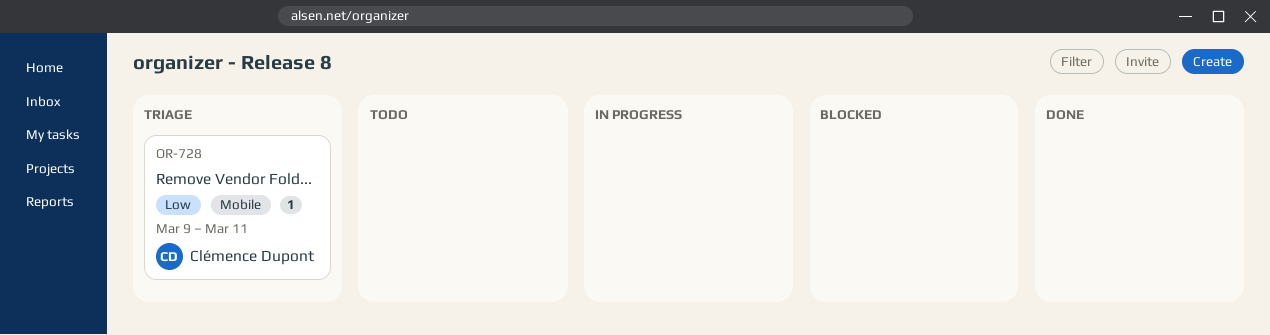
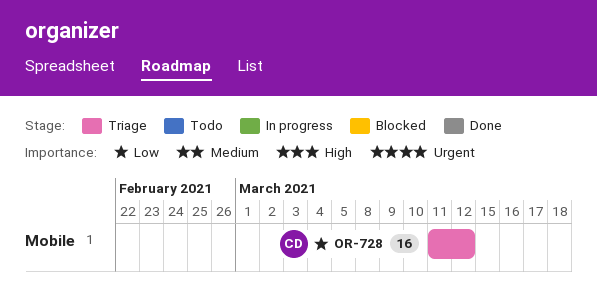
OR-728, estimate: 1 -> 16
OR-728, start: Mar 9 -> Mar 11
OR-728, due: Mar 11 -> Mar 12

